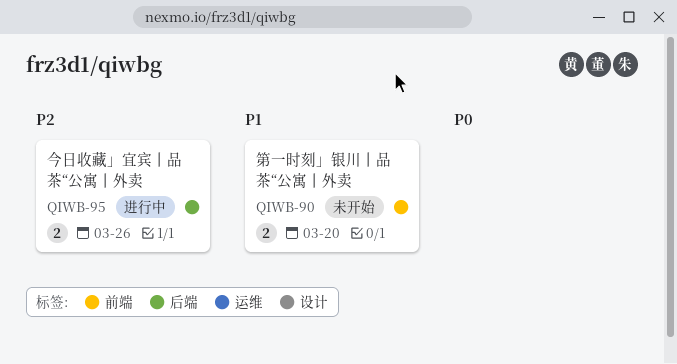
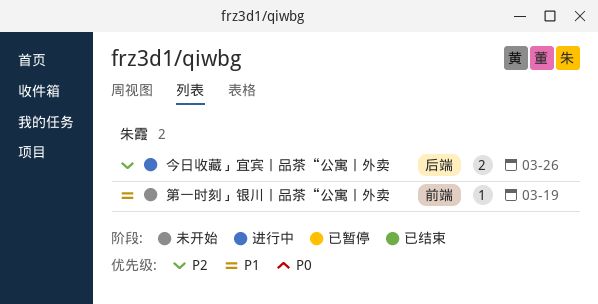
第一时刻」银川丨品茶“公寓丨外卖, estimate: 2 -> 1
第一时刻」银川丨品茶“公寓丨外卖, due: Mar 20 -> Mar 19

